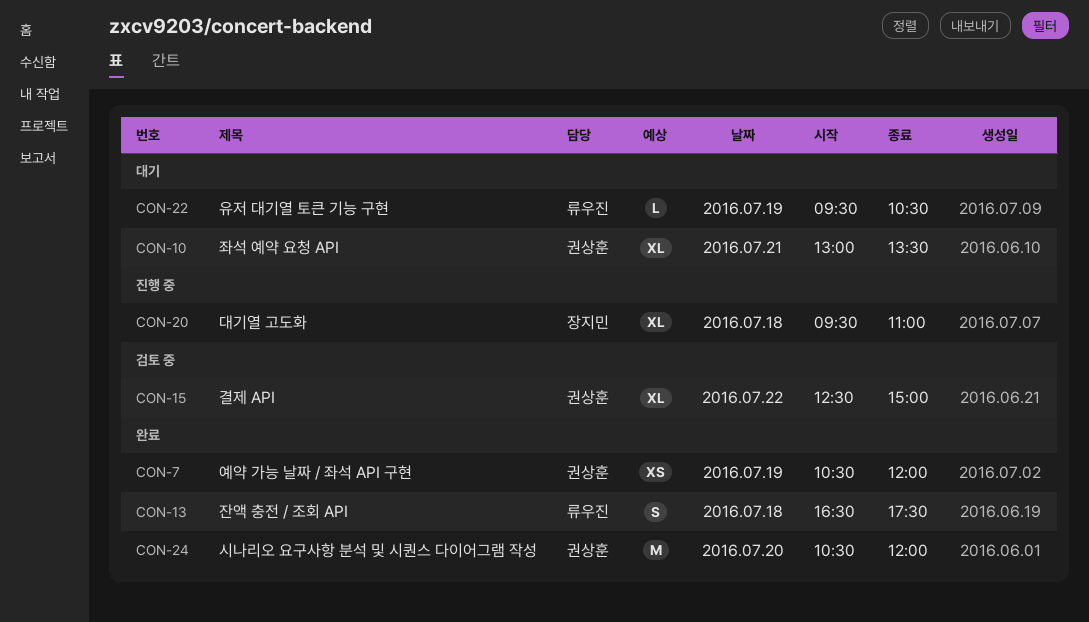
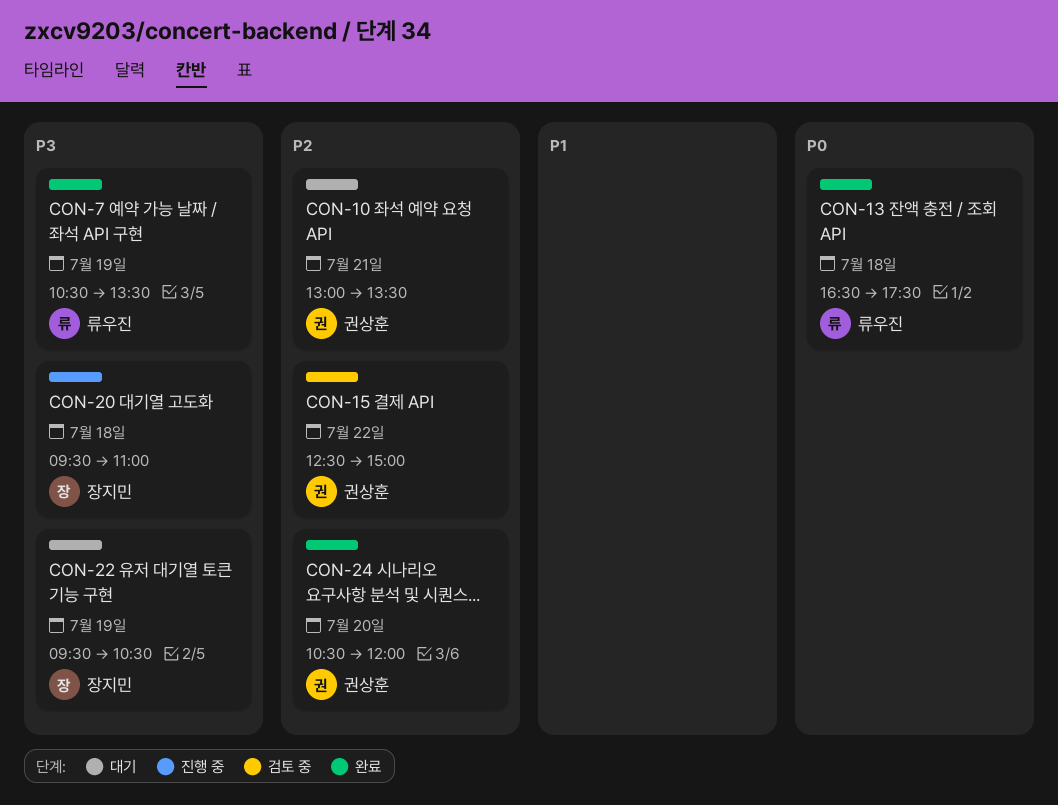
CON-7, owner: 권상훈 -> 류우진
CON-7, ends: 12:00 -> 13:30
CON-22, owner: 류우진 -> 장지민

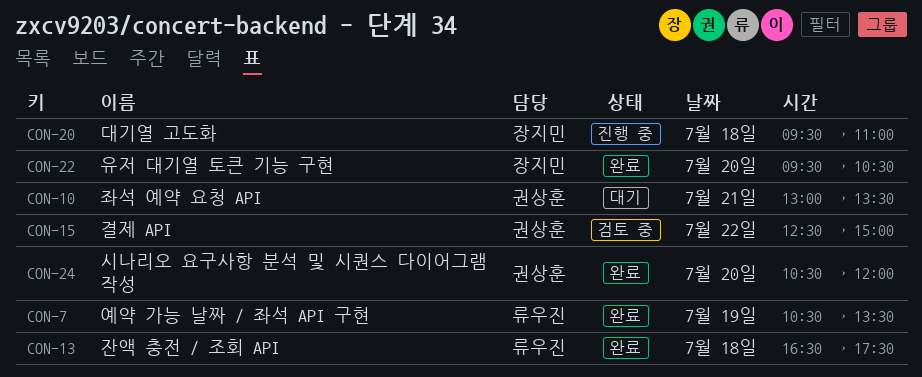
CON-22, status: 대기 -> 완료
CON-22, day: Jul 19 -> Jul 20

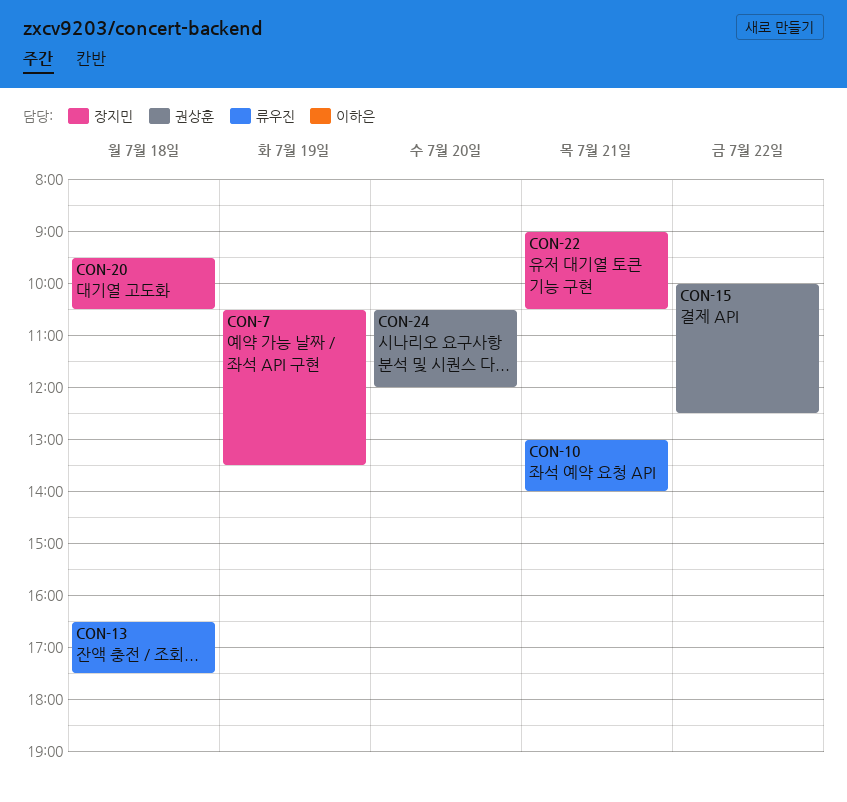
CON-7, owner: 류우진 -> 장지민
CON-10, owner: 권상훈 -> 류우진
CON-10, ends: 13:30 -> 14:00
CON-15, begins: 12:30 -> 10:00
CON-15, ends: 15:00 -> 12:30
CON-20, ends: 11:00 -> 10:30
CON-22, day: Jul 20 -> Jul 21
CON-22, begins: 09:30 -> 09:00

